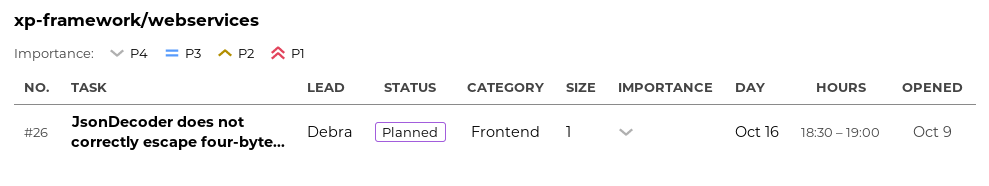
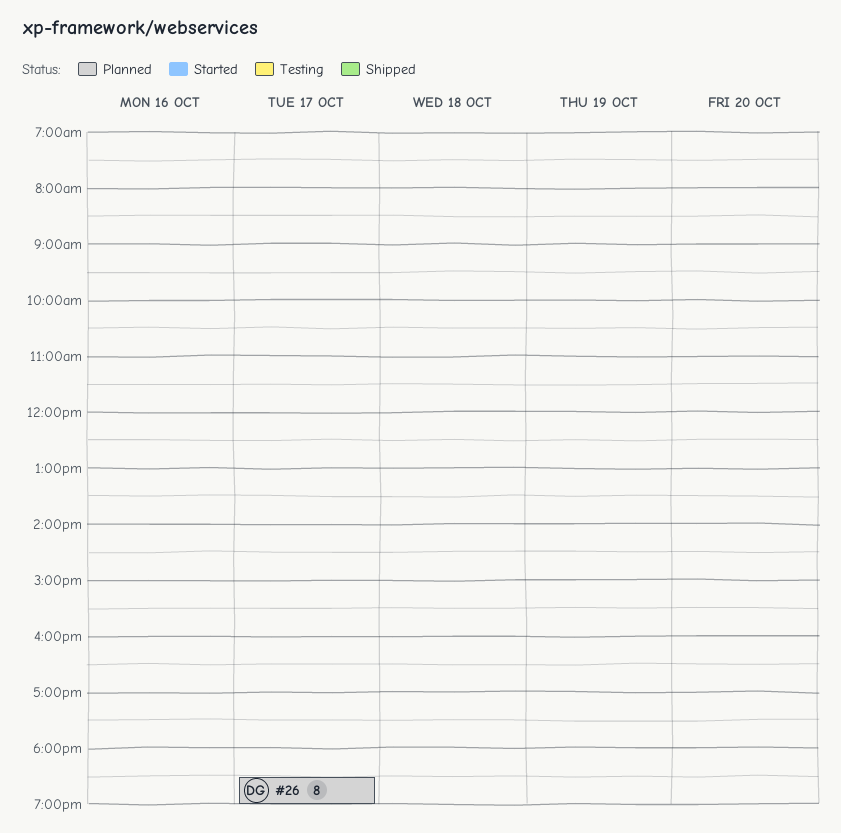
#26, estimate: 1 -> 8
#26, day: Oct 16 -> Oct 17

